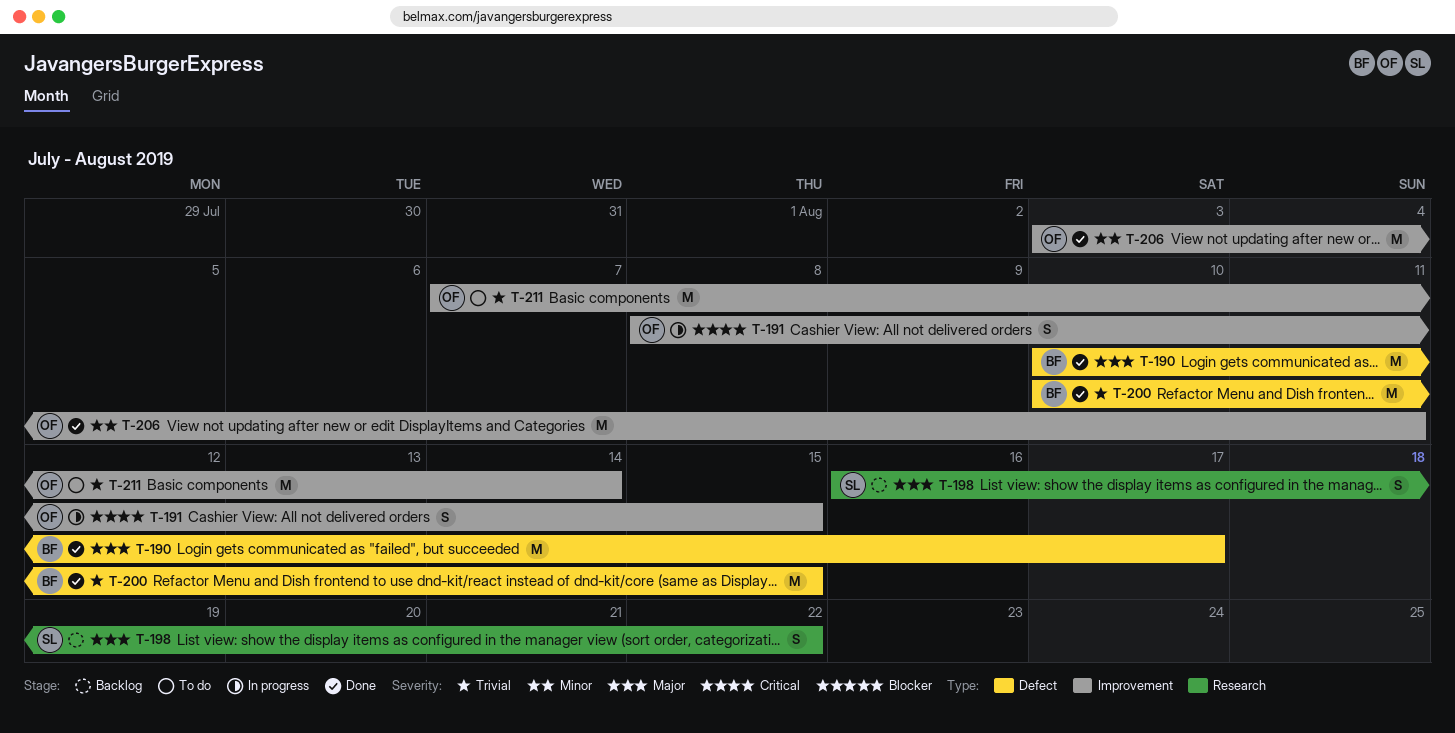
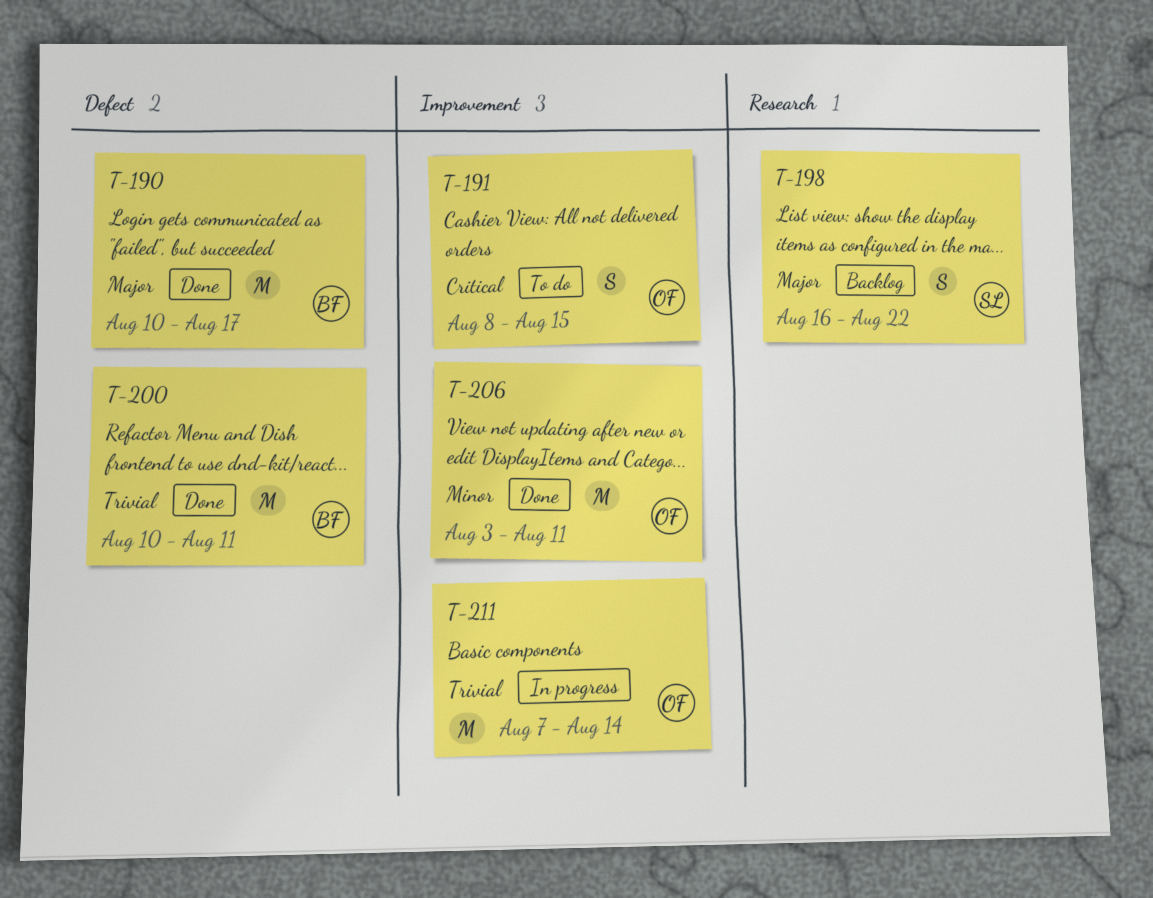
T-191, status: In progress -> To do
T-200, due: Aug 15 -> Aug 11
T-211, status: To do -> In progress

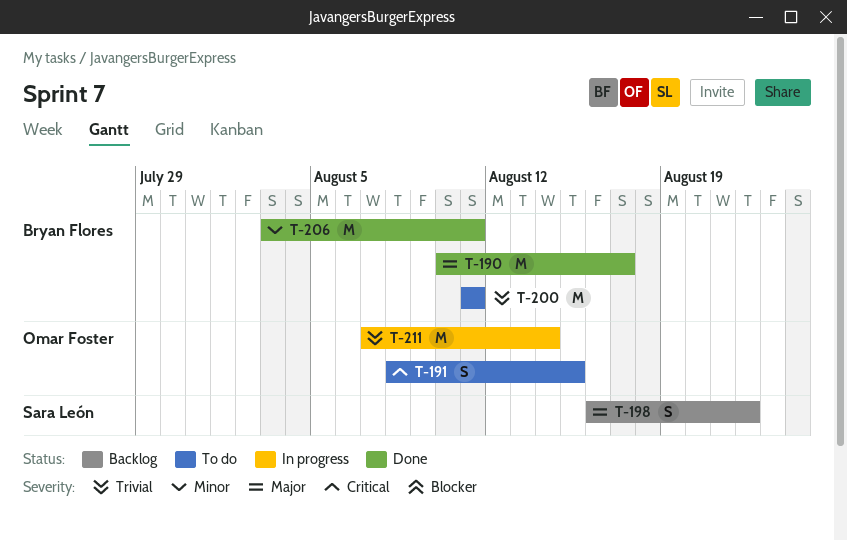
T-200, status: Done -> To do
T-200, start: Aug 10 -> Aug 11
T-206, owner: Omar Foster -> Bryan Flores

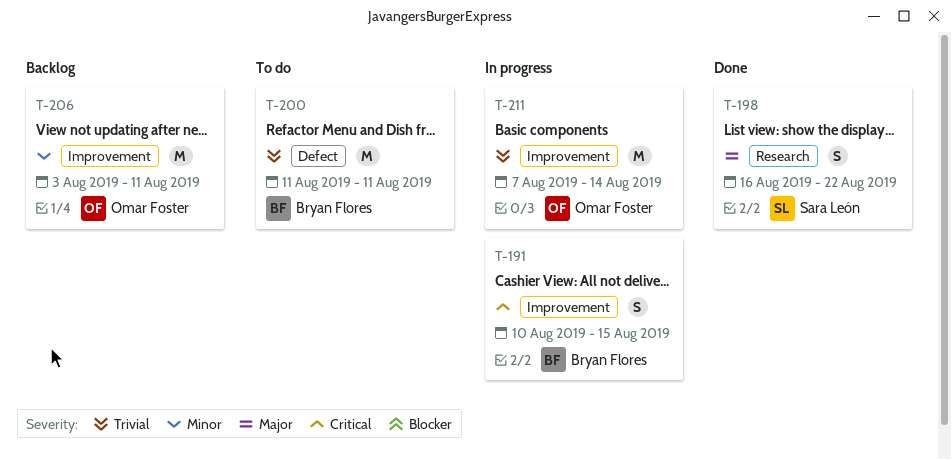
T-190: present -> none
T-191, status: To do -> In progress
T-191, owner: Omar Foster -> Bryan Flores
T-191, start: Aug 8 -> Aug 10
T-198, status: Backlog -> Done
T-206, status: Done -> Backlog
T-206, owner: Bryan Flores -> Omar Foster

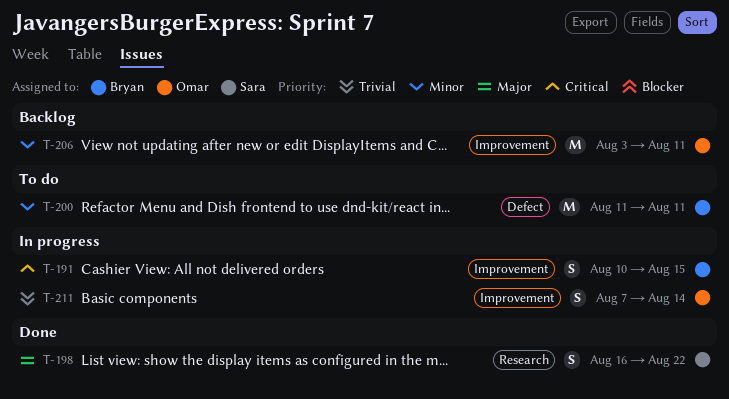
T-200, priority: Trivial -> Minor
T-211, estimate: M -> S

